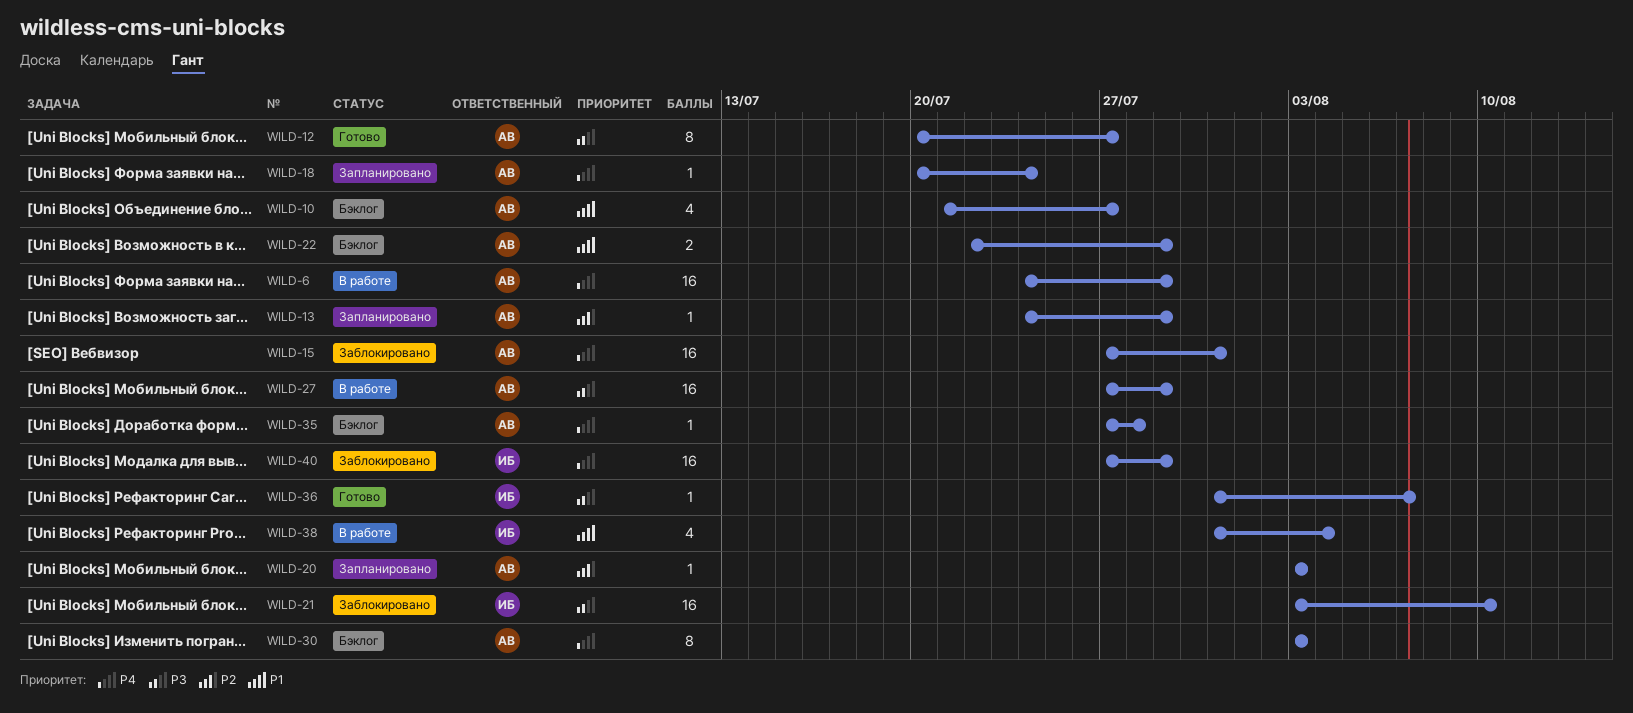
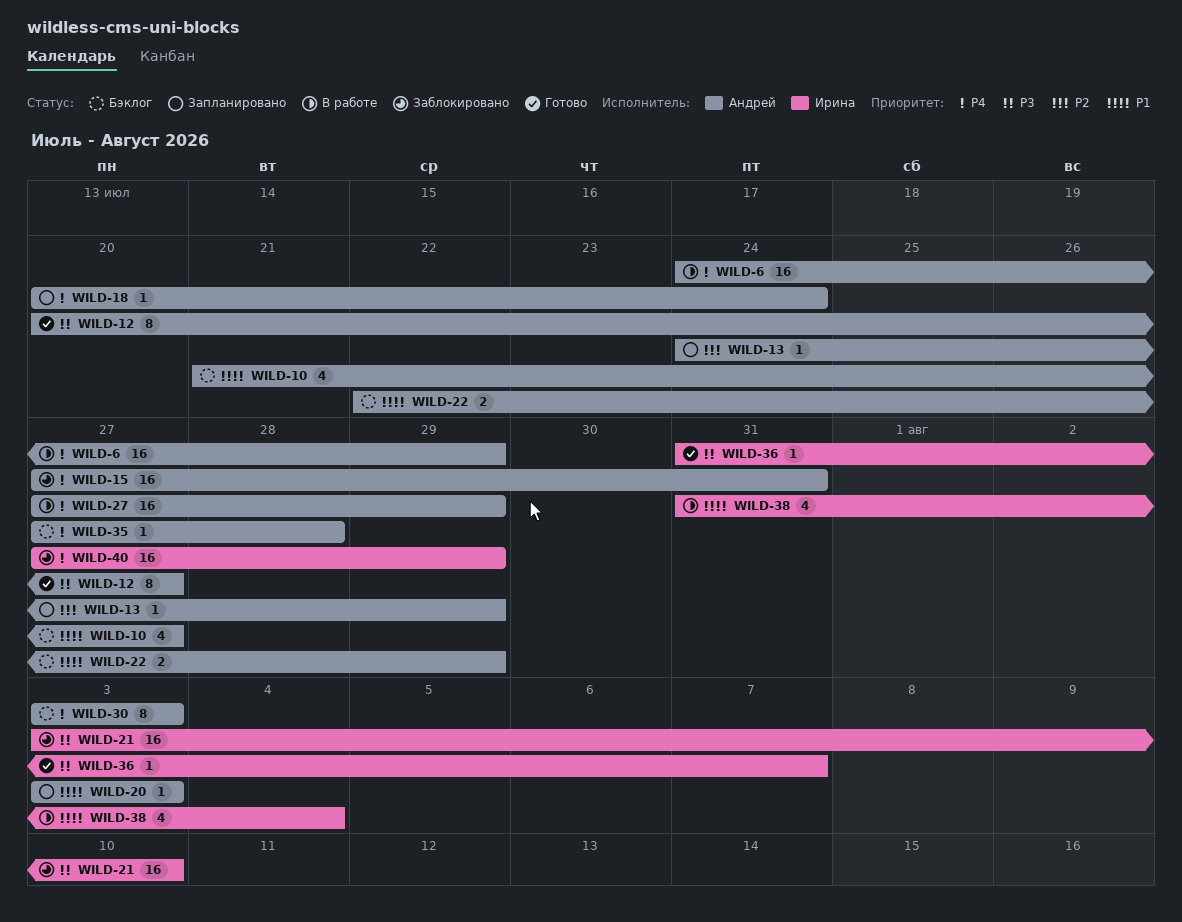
WILD-20, priority: P2 -> P1
WILD-27, priority: P3 -> P4

